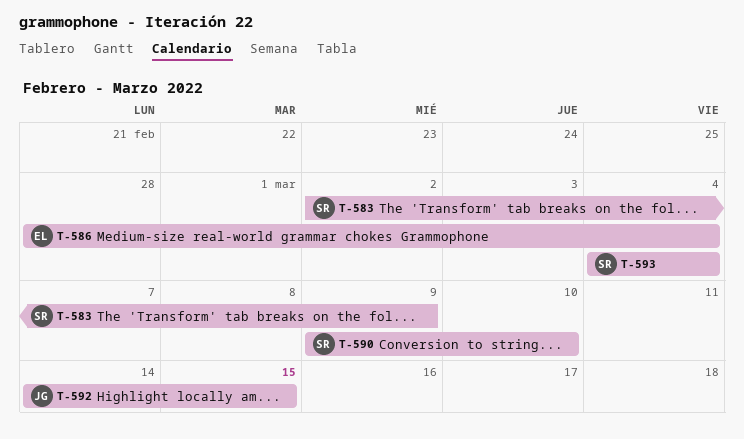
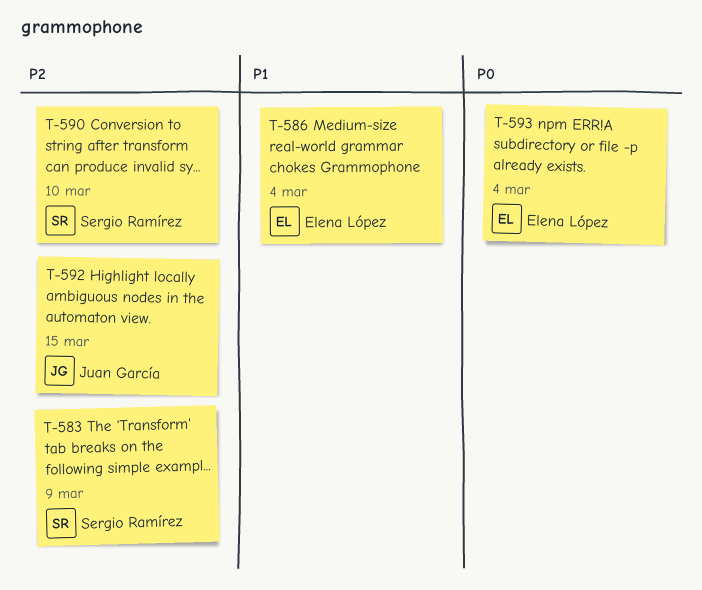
T-593, owner: Sergio Ramírez -> Elena López

